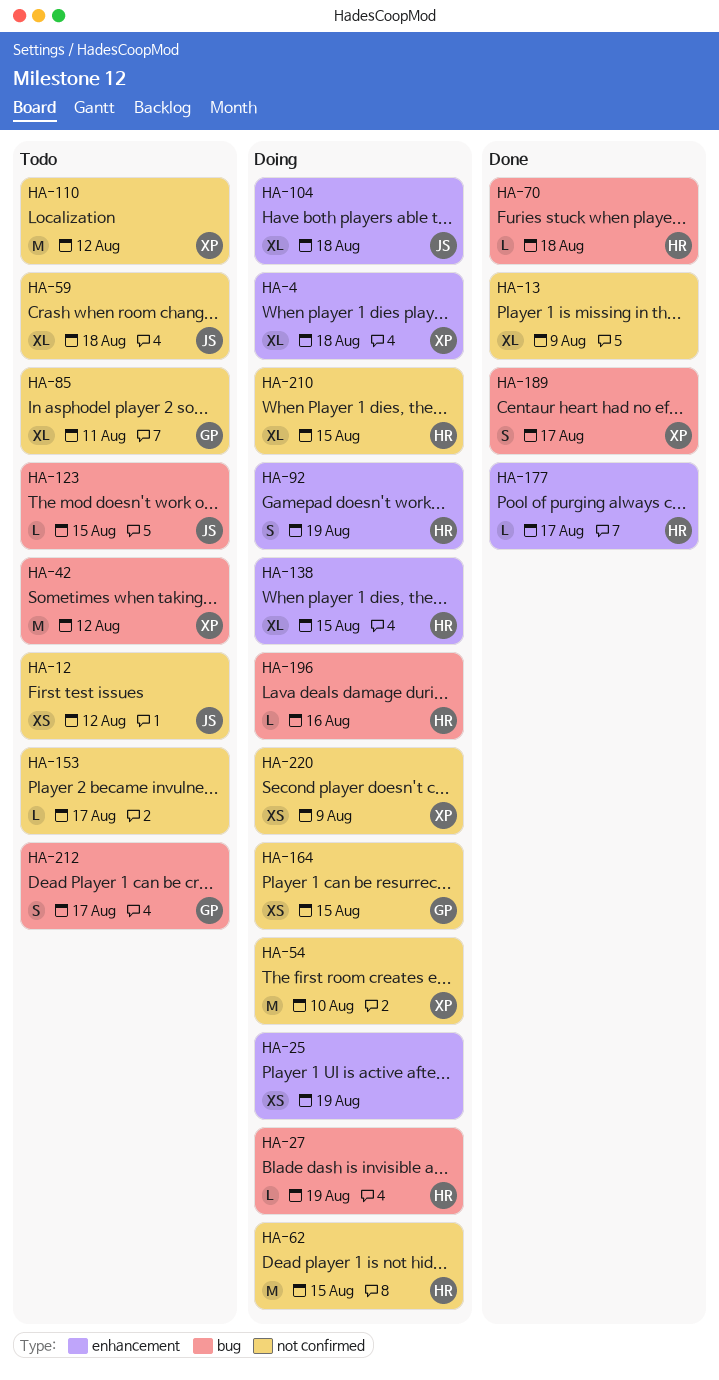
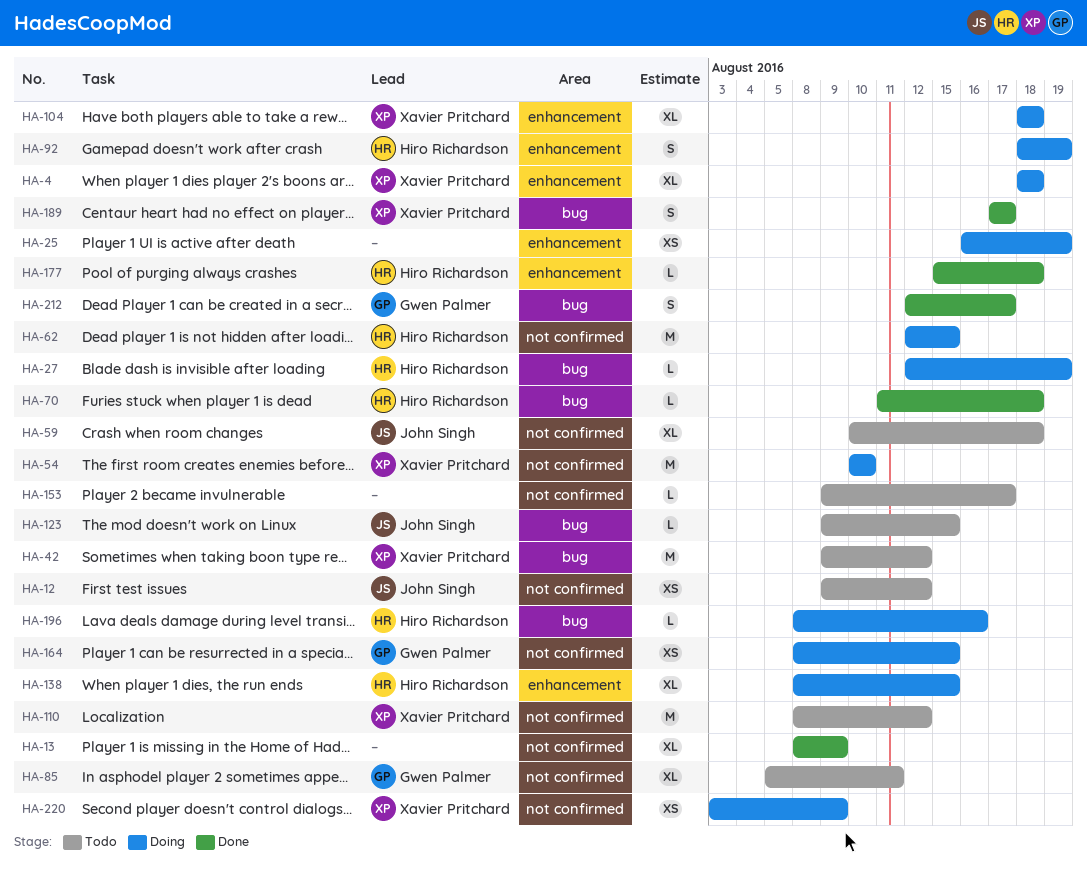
HA-104, owner: John Singh -> Xavier Pritchard
HA-177, due: Aug 17 -> Aug 18
HA-210: present -> none
HA-212, status: Todo -> Done

